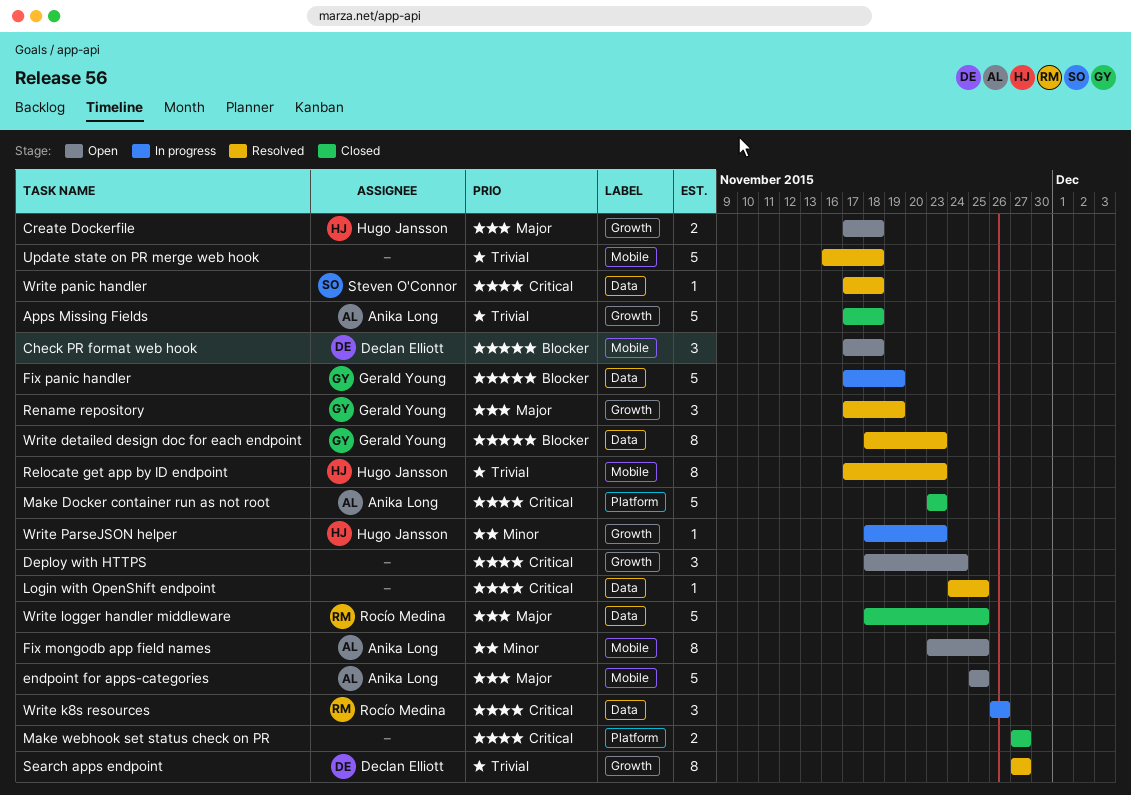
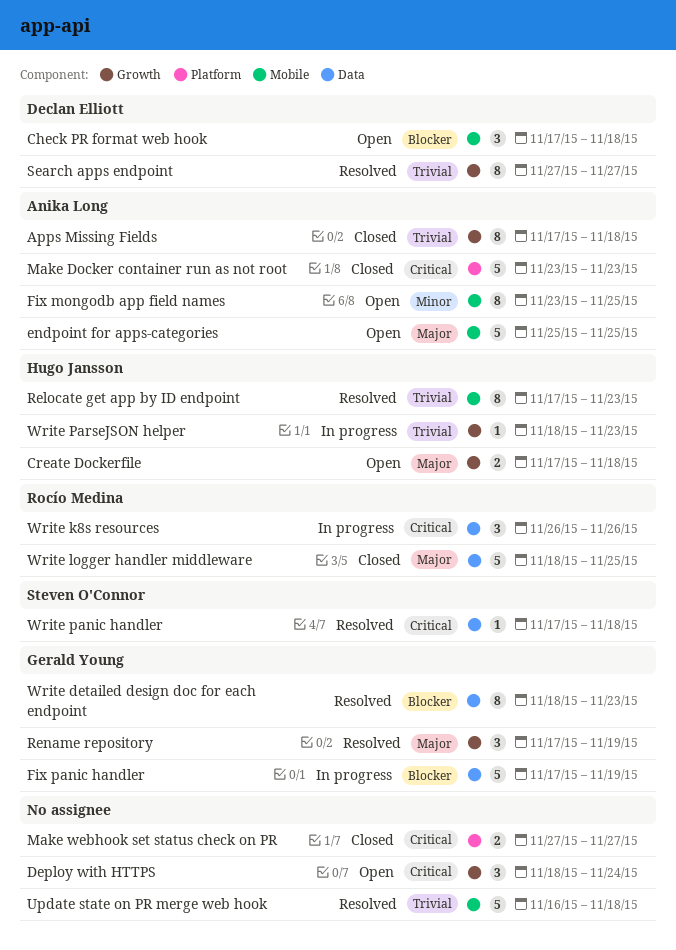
Apps Missing Fields, estimate: 5 -> 8
Login with OpenShift endpoint: present -> none
Write ParseJSON helper, priority: Minor -> Trivial

